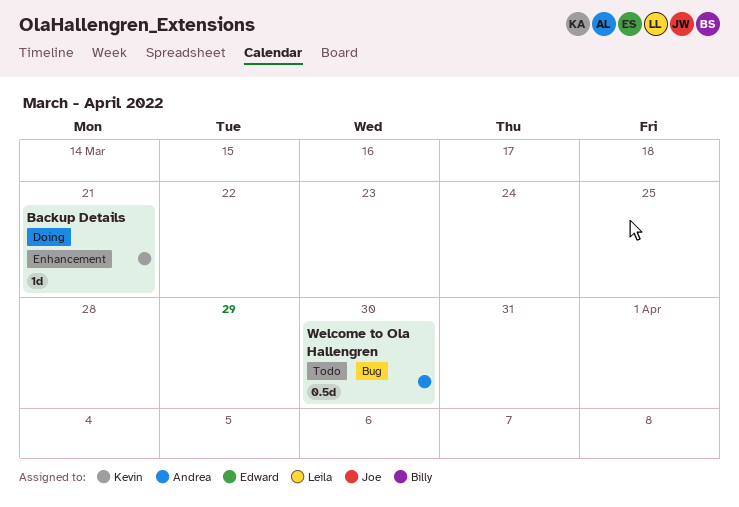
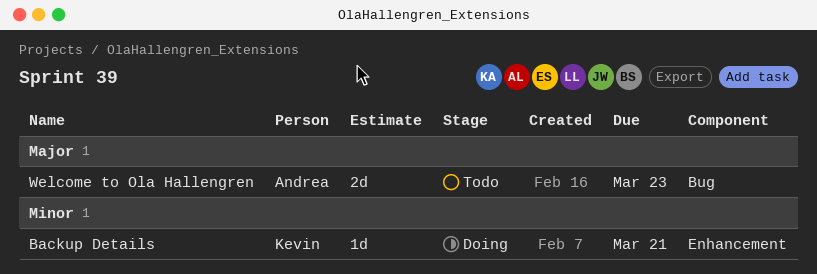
Welcome to Ola Hallengren, estimate: 0.5d -> 2d
Welcome to Ola Hallengren, due: Mar 30 -> Mar 23

